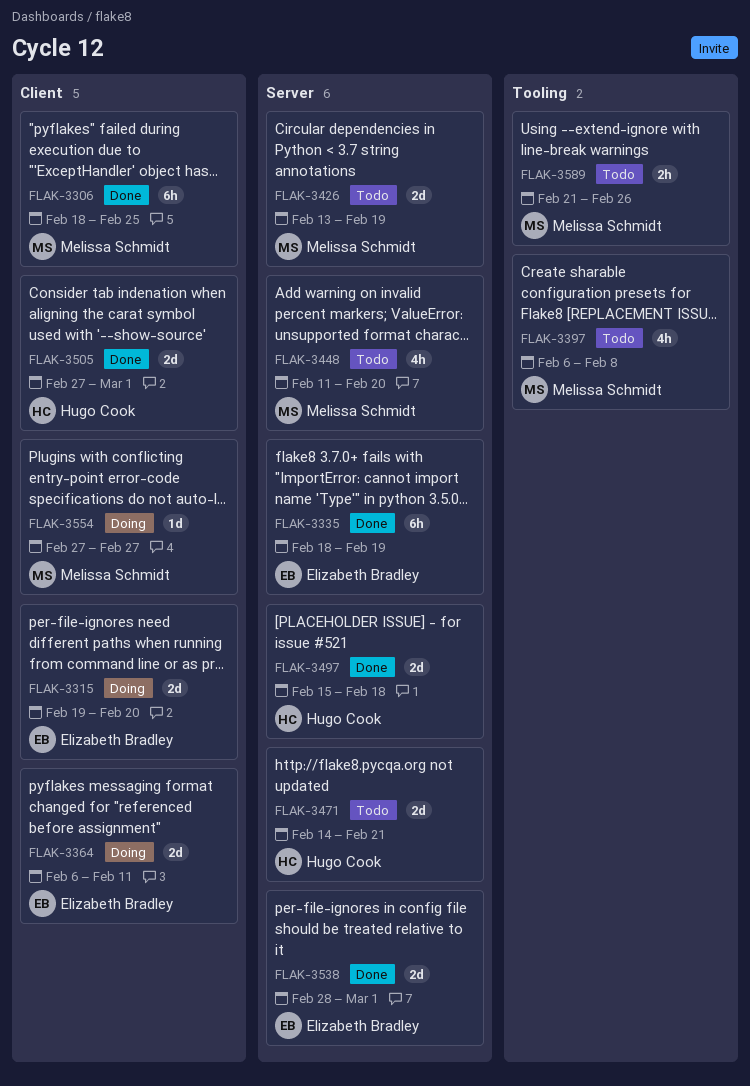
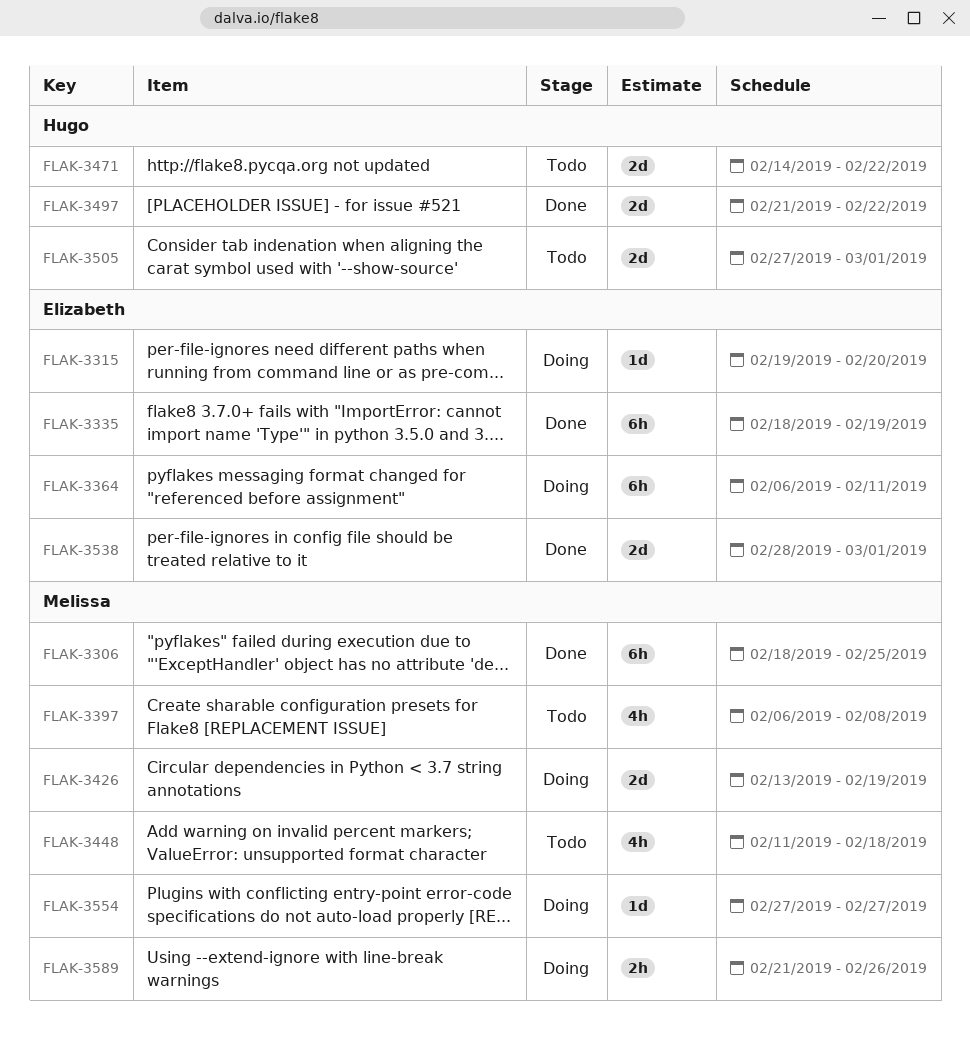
FLAK-3315, estimate: 2d -> 1d
FLAK-3364, estimate: 2d -> 6h
FLAK-3426, status: Todo -> Doing
FLAK-3448, due: Feb 20 -> Feb 18
FLAK-3471, due: Feb 21 -> Feb 22
FLAK-3497, start: Feb 15 -> Feb 21
FLAK-3497, due: Feb 18 -> Feb 22
FLAK-3505, status: Done -> Todo
FLAK-3589, status: Todo -> Doing

